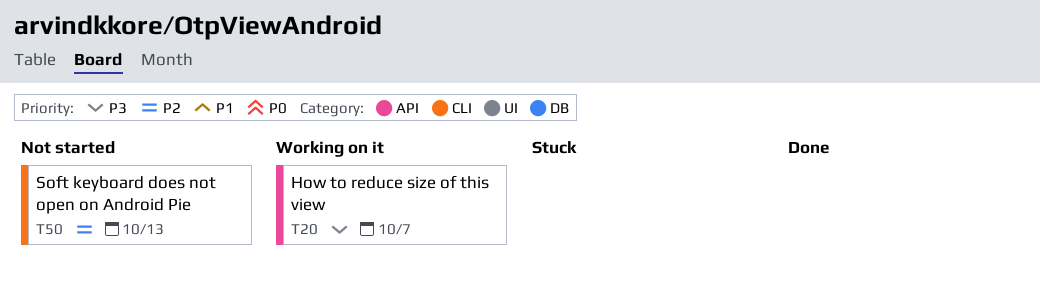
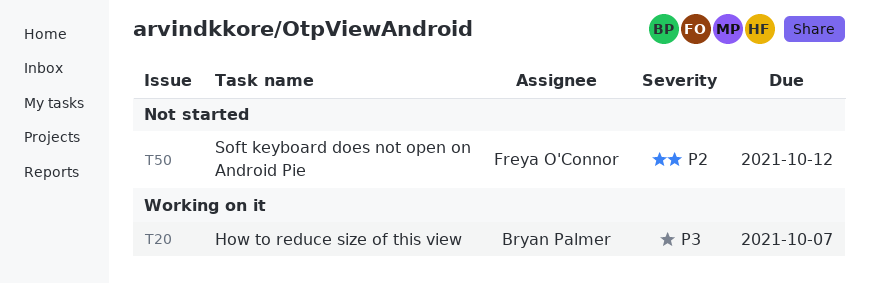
T50, due: Oct 13 -> Oct 12

